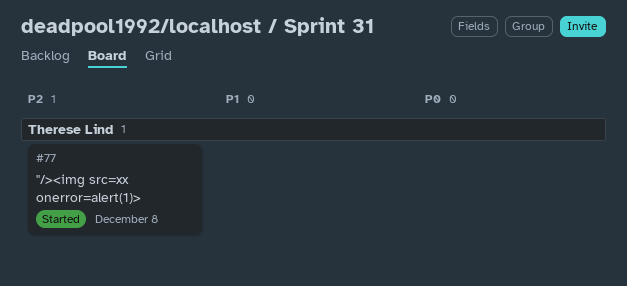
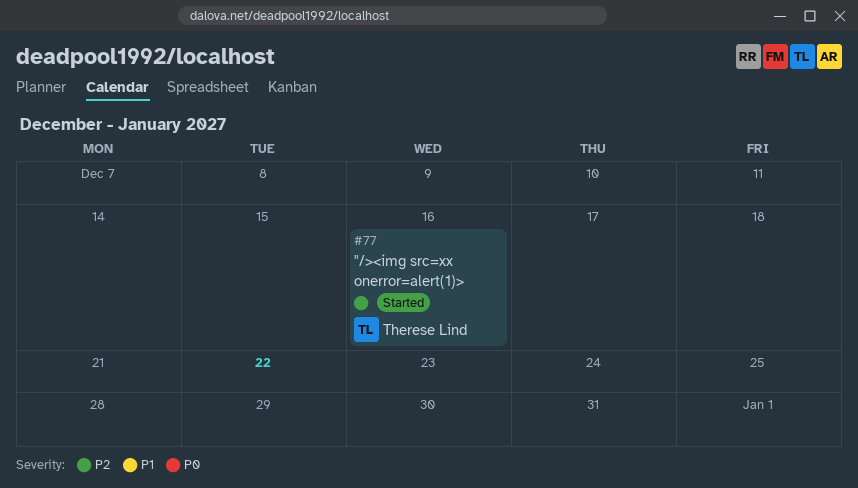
#77, due: Dec 8 -> Dec 16

